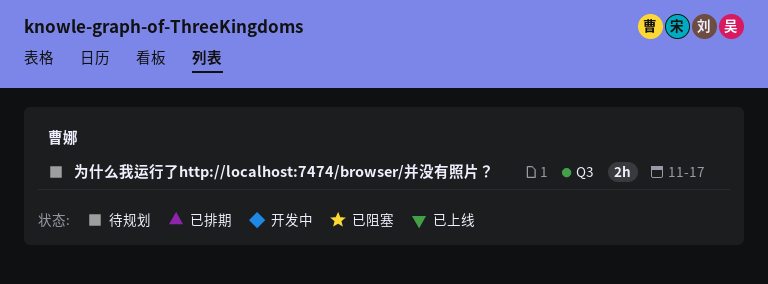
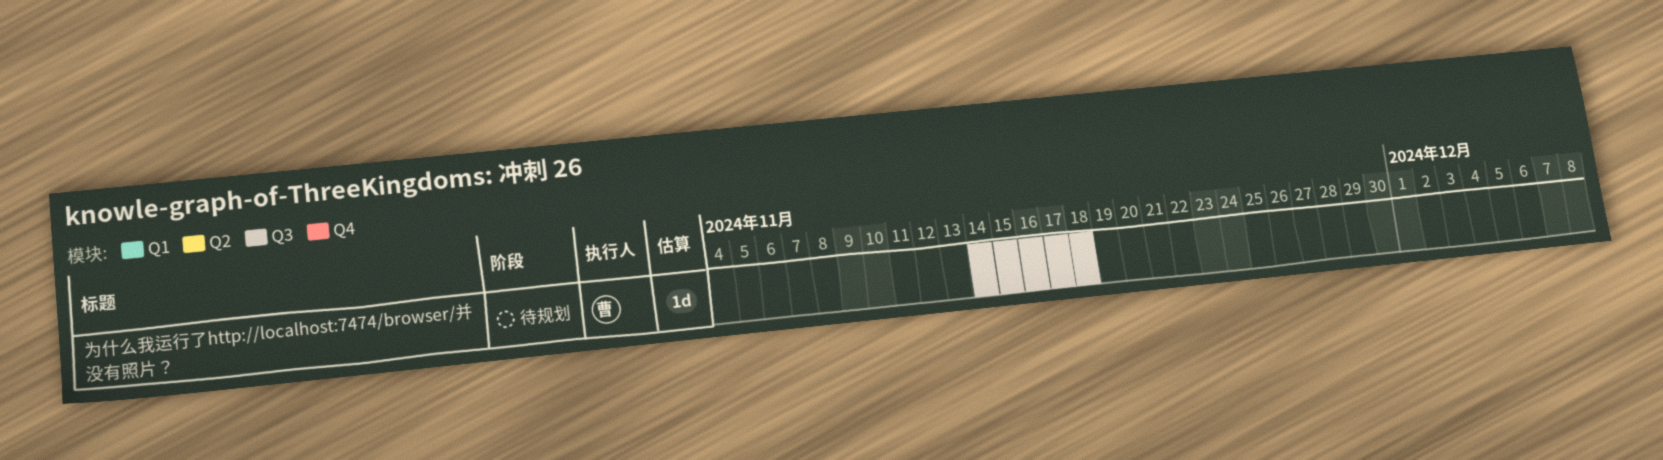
为什么我运行了http://localhost:7474/browser/并没有照片？, estimate: 2h -> 1d
为什么我运行了http://localhost:7474/browser/并没有照片？, due: Nov 17 -> Nov 18

